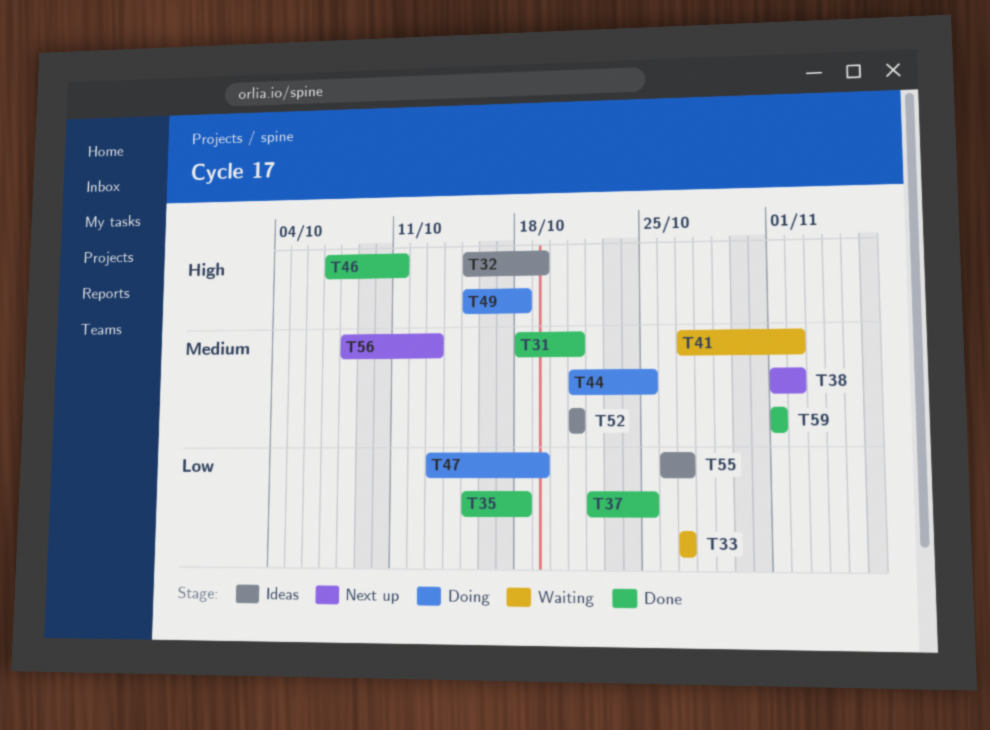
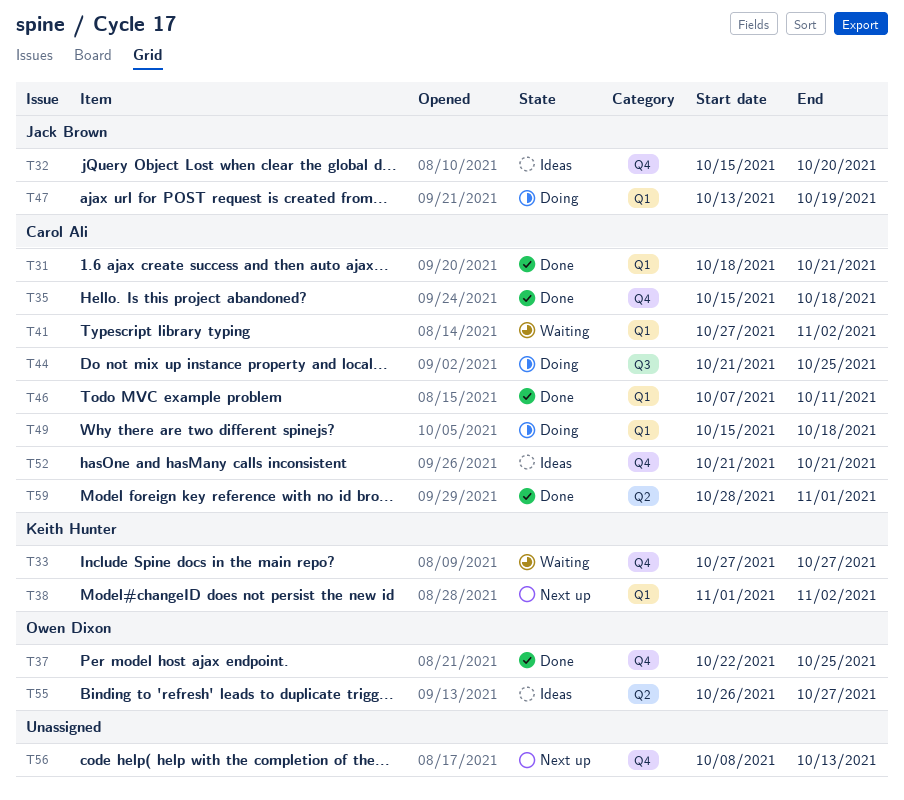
T32, due: Oct 19 -> Oct 20
T59, start: Nov 1 -> Oct 28

